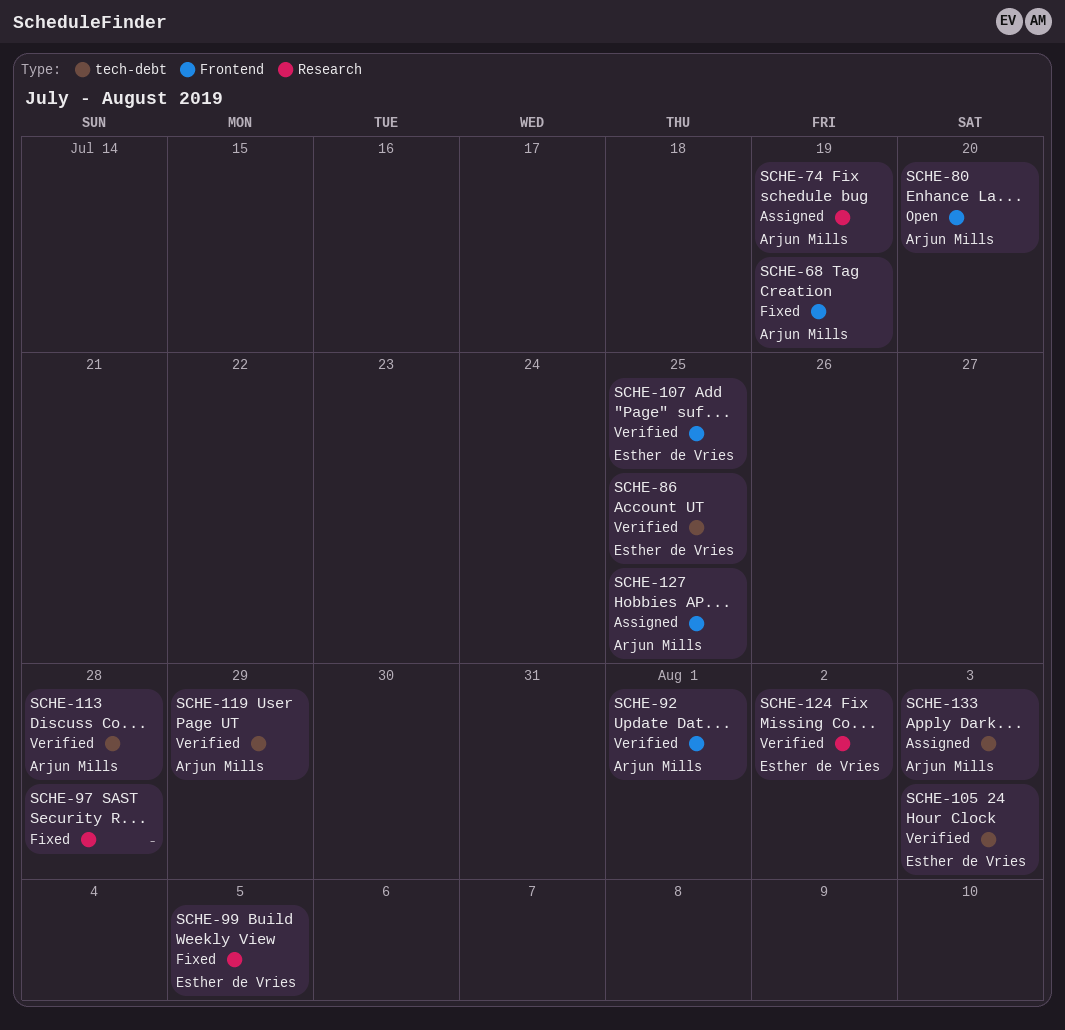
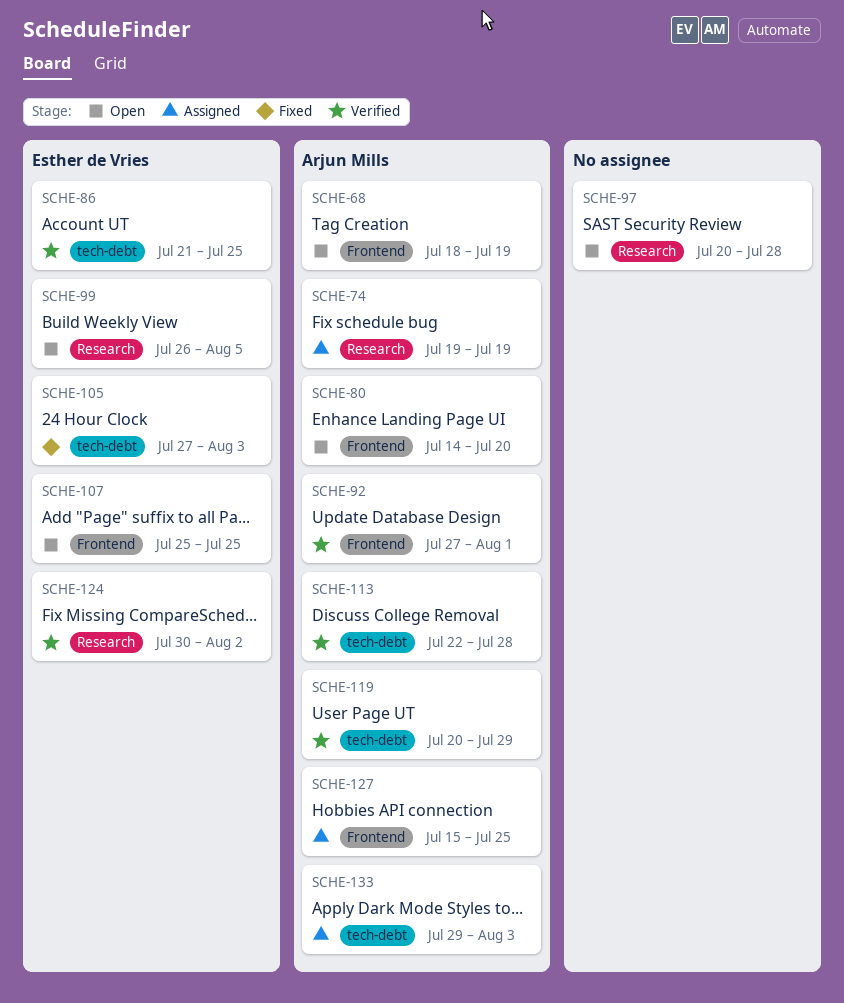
SCHE-68, status: Fixed -> Open
SCHE-97, status: Fixed -> Open
SCHE-99, status: Fixed -> Open
SCHE-105, status: Verified -> Fixed
SCHE-107, status: Verified -> Open

